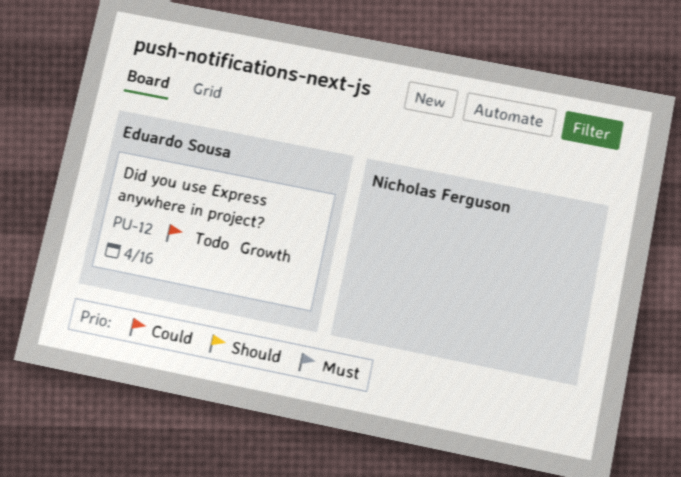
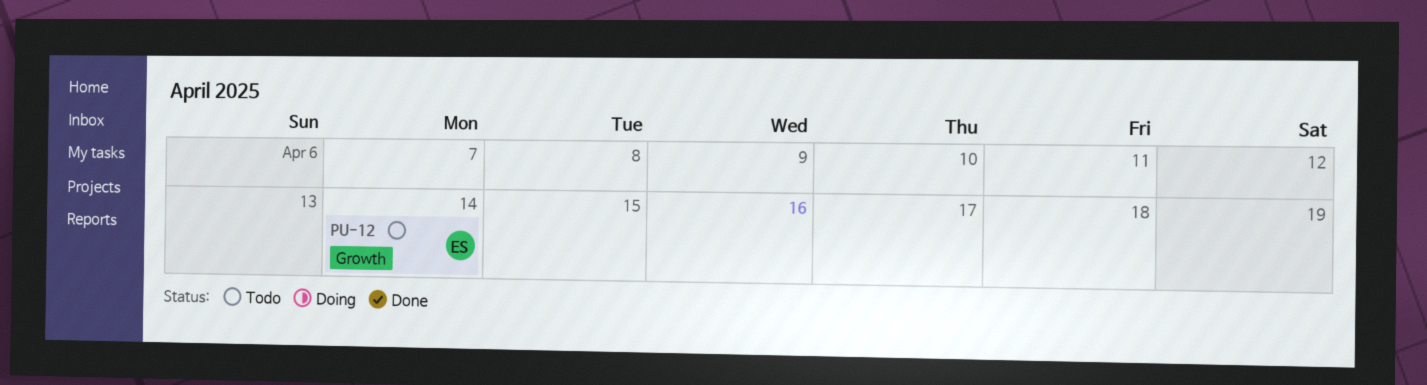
PU-12, due: Apr 16 -> Apr 14

